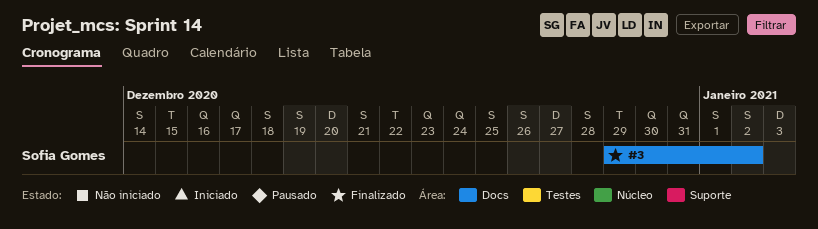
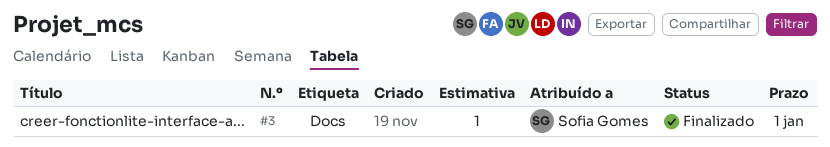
#3, due: Jan 2 -> Jan 1

